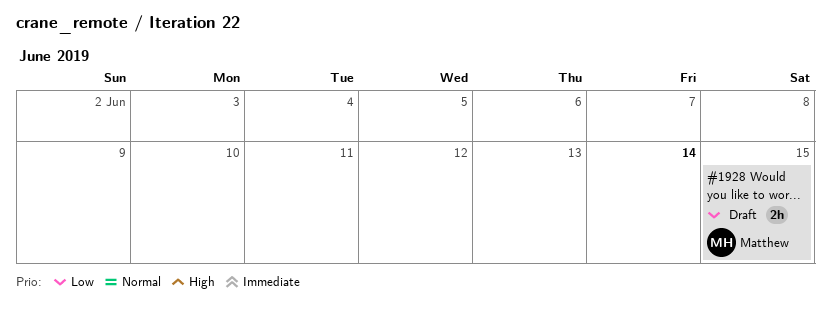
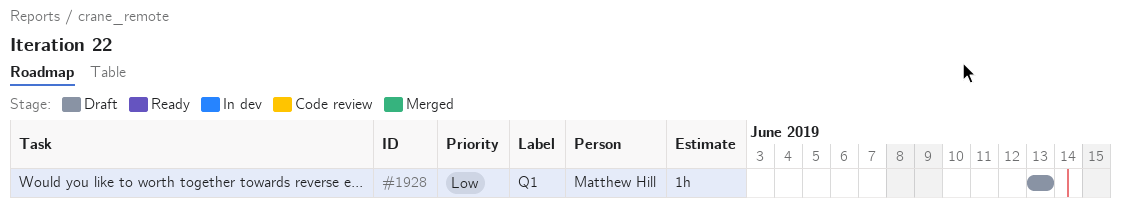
#1928, estimate: 2h -> 1h
#1928, due: Jun 15 -> Jun 13

